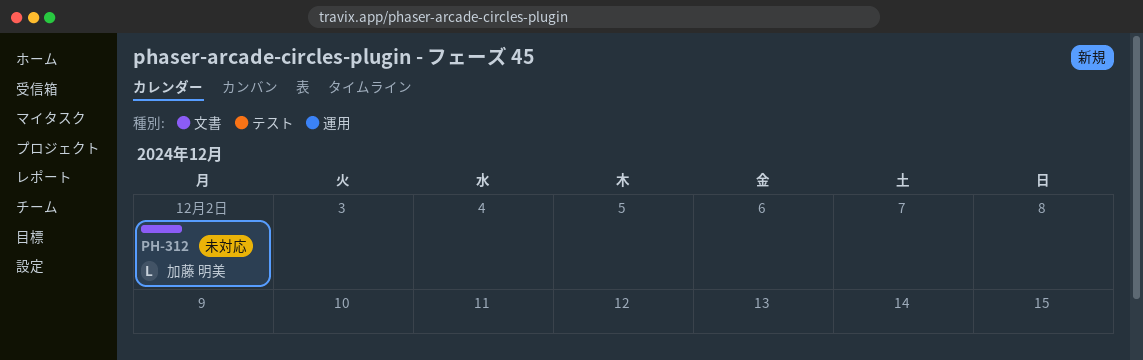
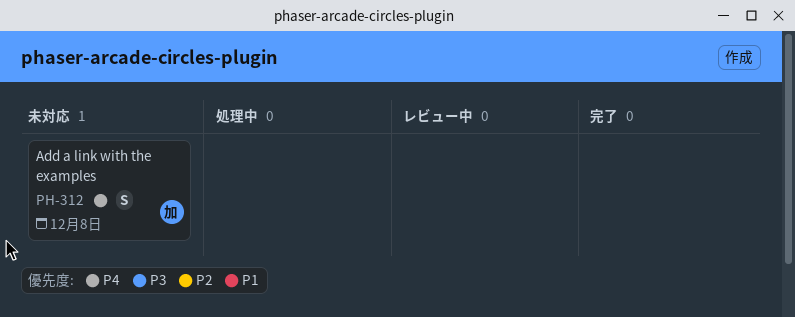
PH-312, estimate: L -> S
PH-312, due: Dec 2 -> Dec 8

